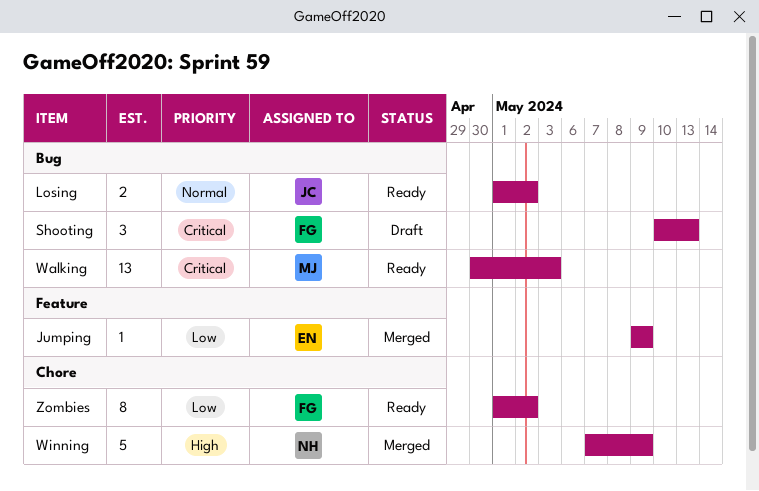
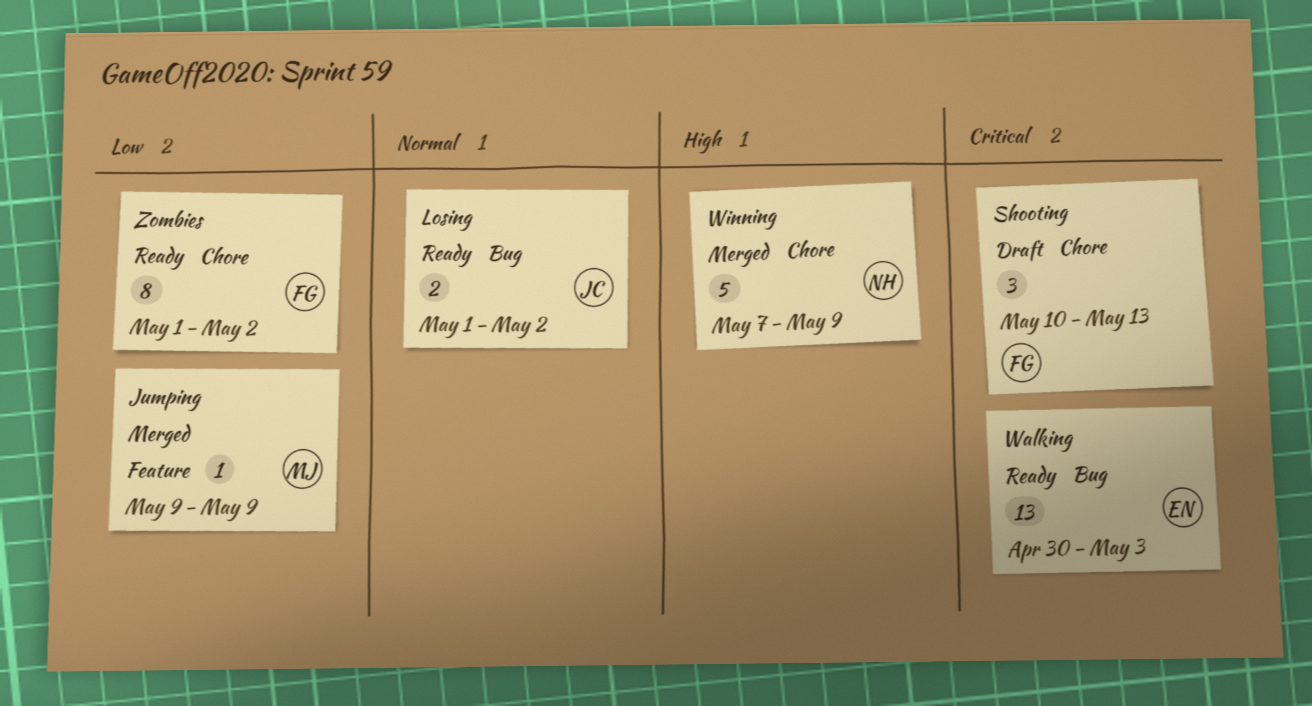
Jumping, owner: EN -> MJ
Shooting, label: Bug -> Chore
Walking, owner: MJ -> EN

